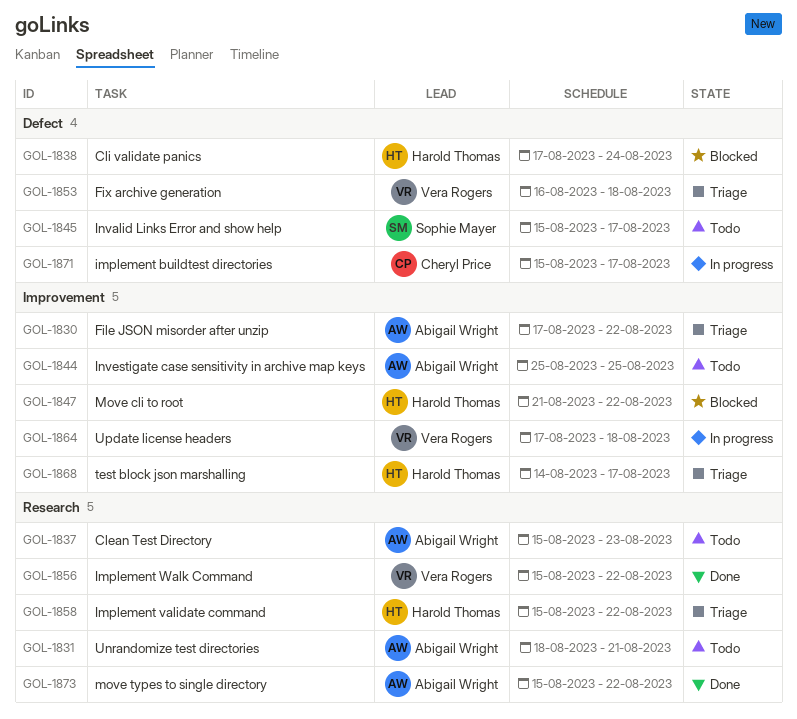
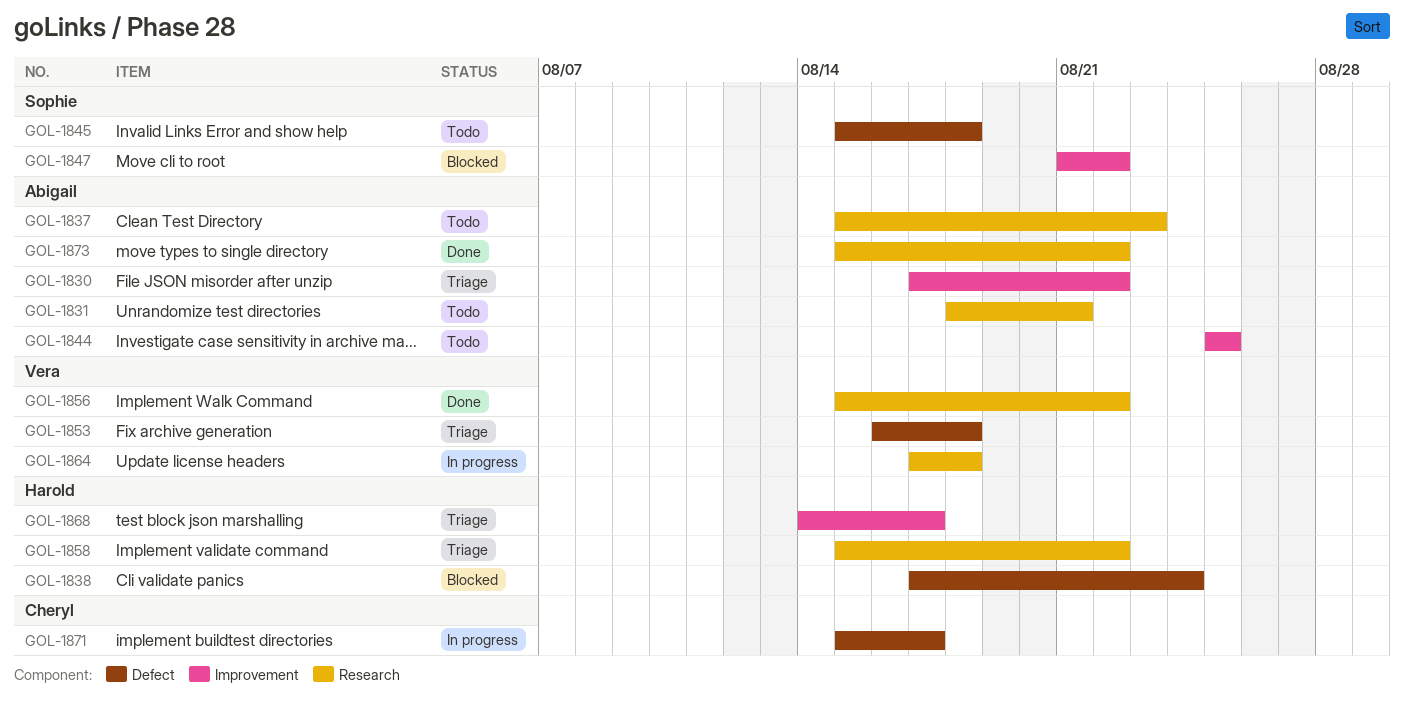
GOL-1845, due: Aug 17 -> Aug 18
GOL-1847, owner: Harold Thomas -> Sophie Mayer
GOL-1864, label: Improvement -> Research

